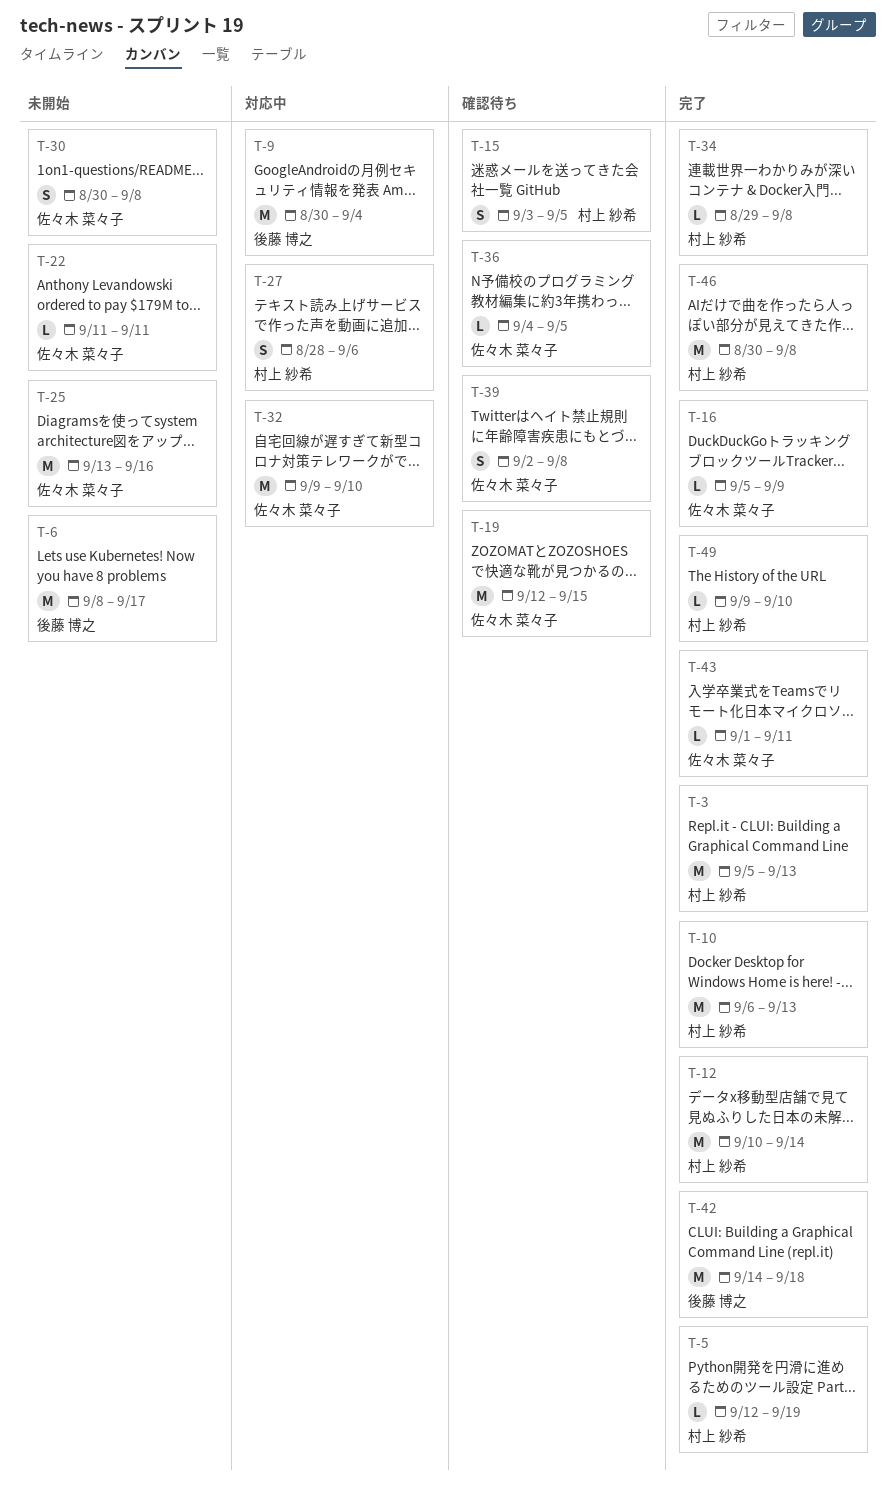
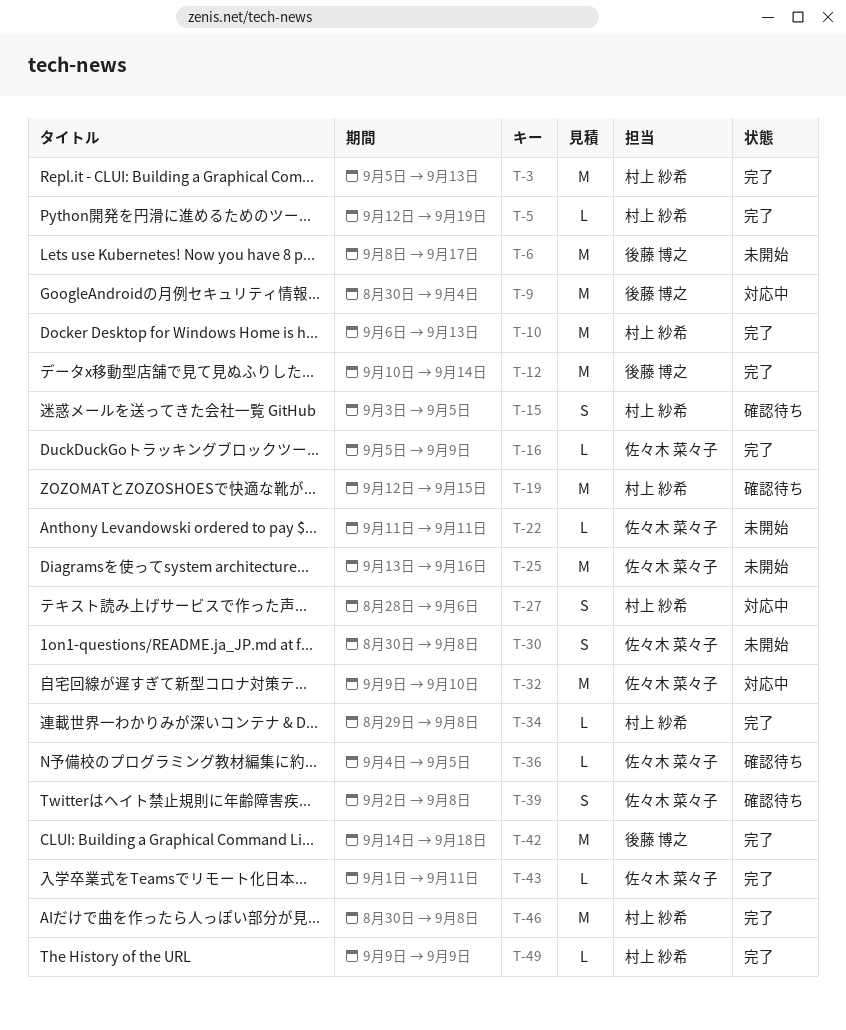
T-12, owner: 村上 紗希 -> 後藤 博之
T-19, owner: 佐々木 菜々子 -> 村上 紗希
T-49, due: Sep 10 -> Sep 9

